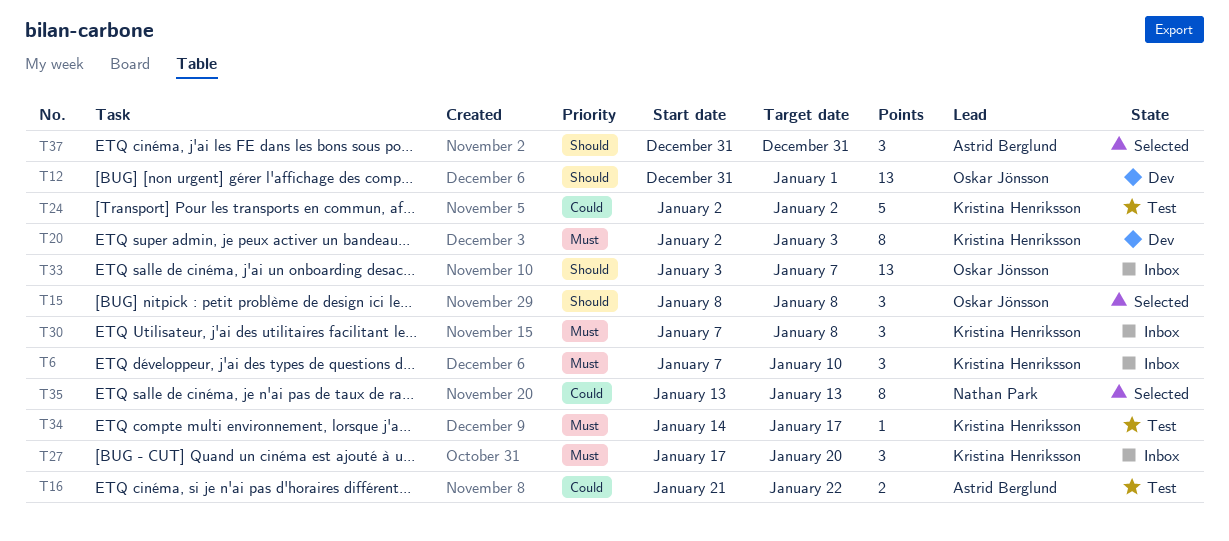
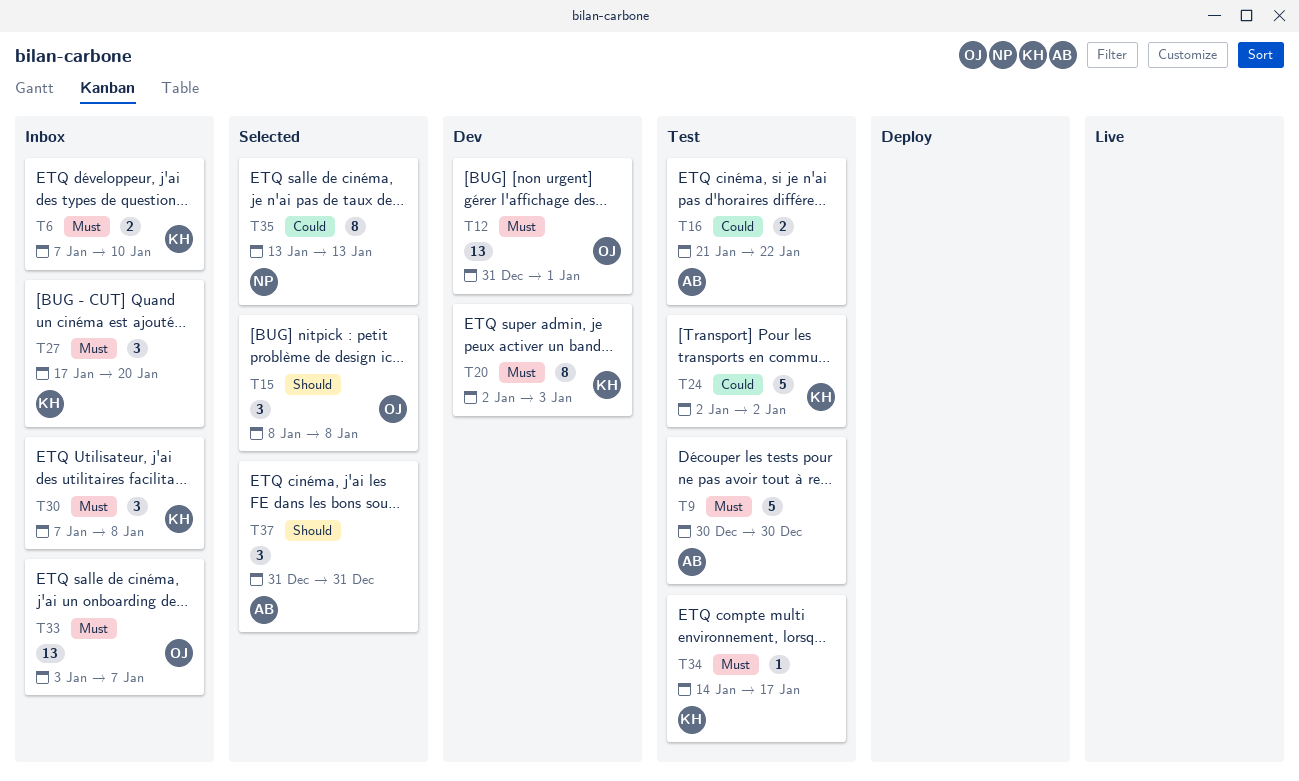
T6, estimate: 3 -> 2
T9: none -> present
T12, priority: Should -> Must
T33, priority: Should -> Must

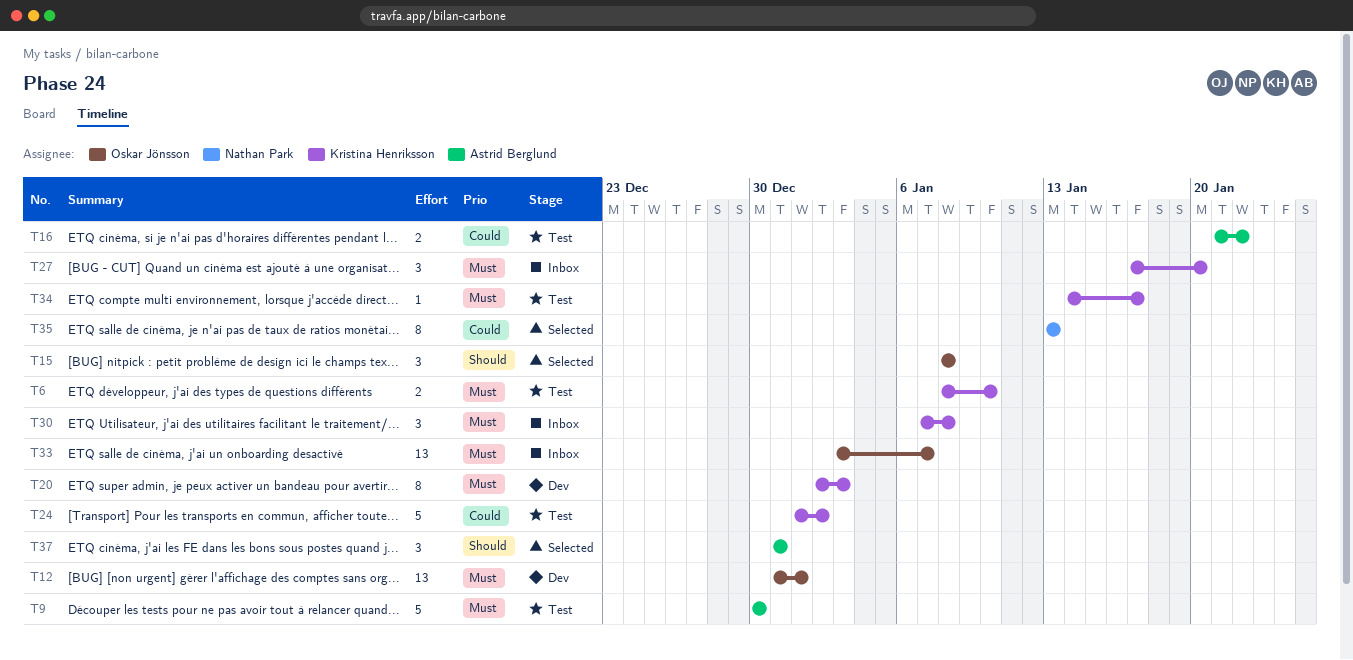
T6, status: Inbox -> Test
T6, start: Jan 7 -> Jan 8
T24, start: Jan 2 -> Jan 1

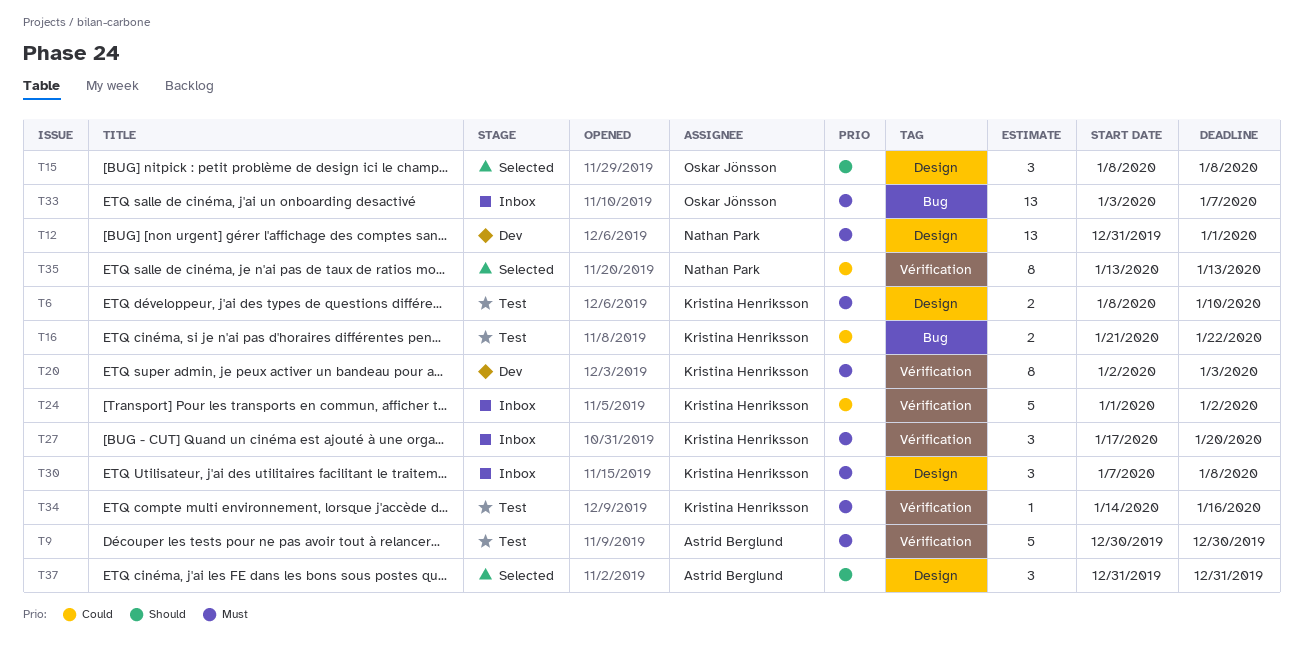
T12, owner: Oskar Jönsson -> Nathan Park
T16, owner: Astrid Berglund -> Kristina Henriksson
T24, status: Test -> Inbox
T34, due: Jan 17 -> Jan 16

